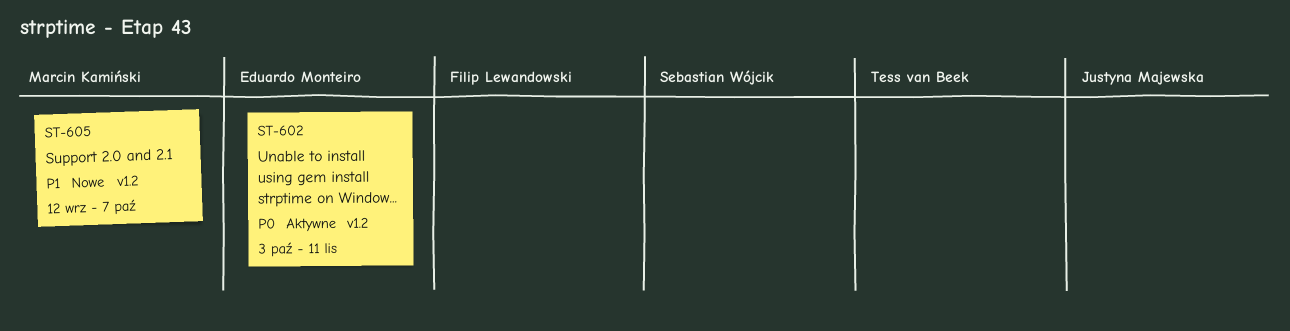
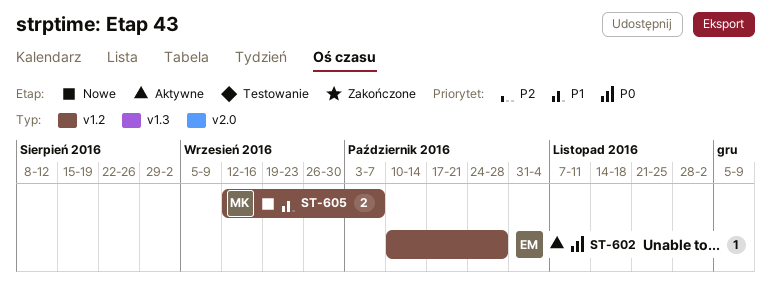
ST-602, start: Oct 3 -> Oct 10
ST-602, due: Nov 11 -> Oct 28

